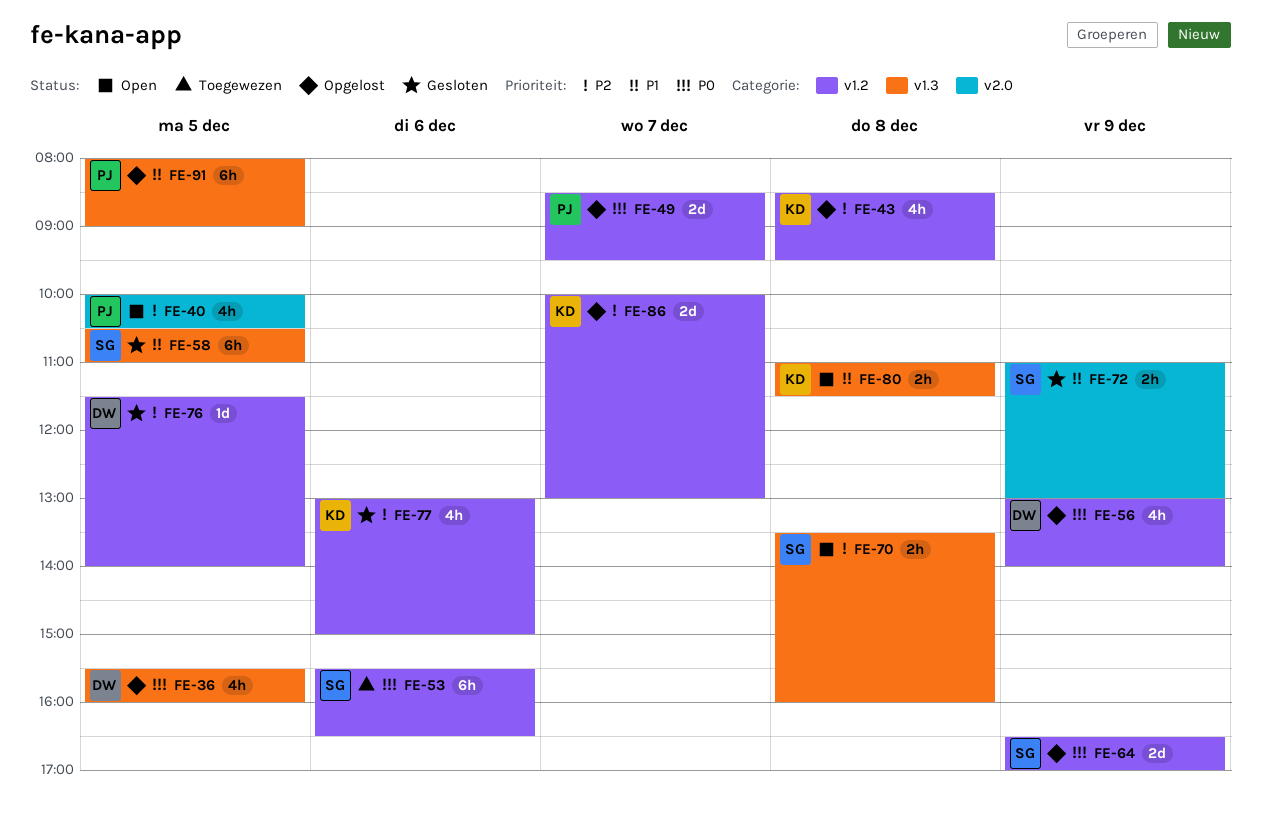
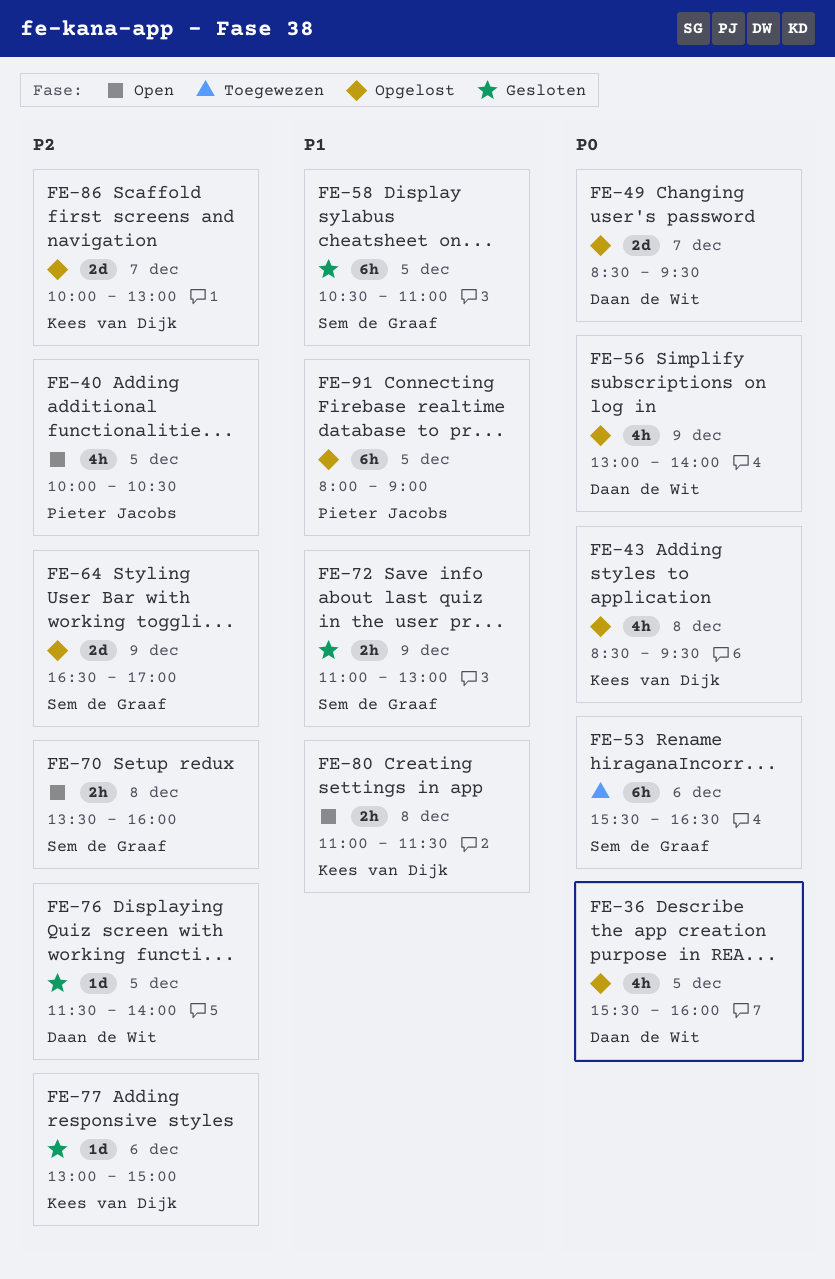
FE-43, priority: P2 -> P0
FE-49, owner: Pieter Jacobs -> Daan de Wit
FE-64, priority: P0 -> P2
FE-77, estimate: 4h -> 1d

